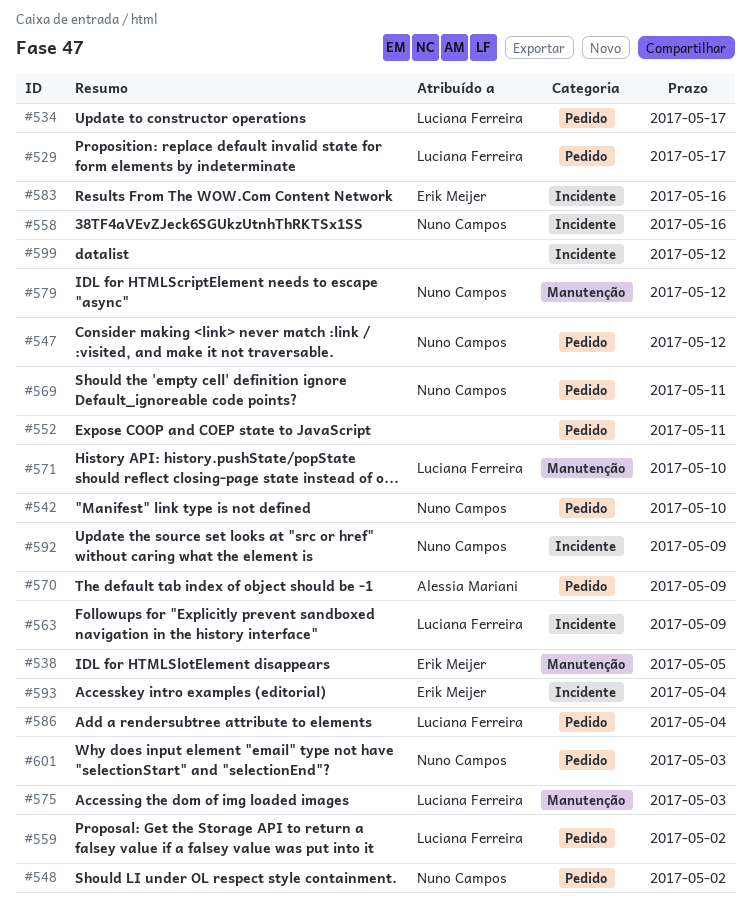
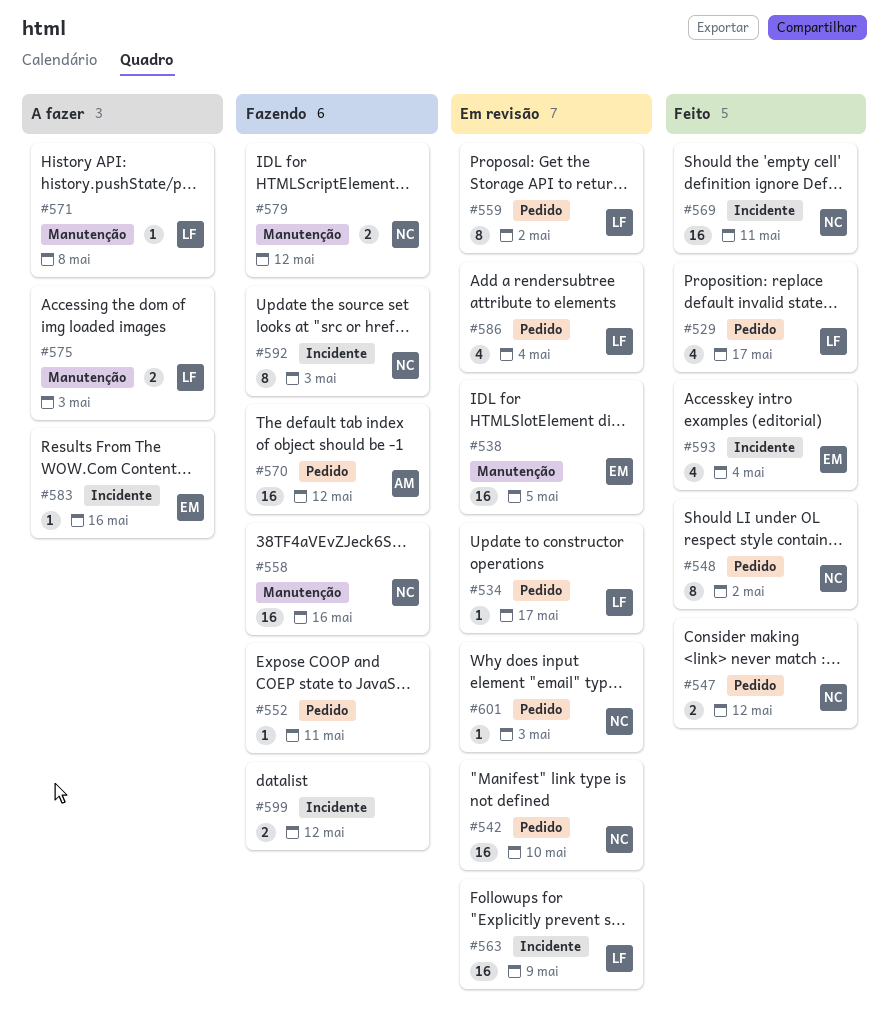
#558, label: Incidente -> Manutenção
#569, label: Pedido -> Incidente
#570, due: May 9 -> May 12
#571, due: May 10 -> May 8
#592, due: May 9 -> May 3

